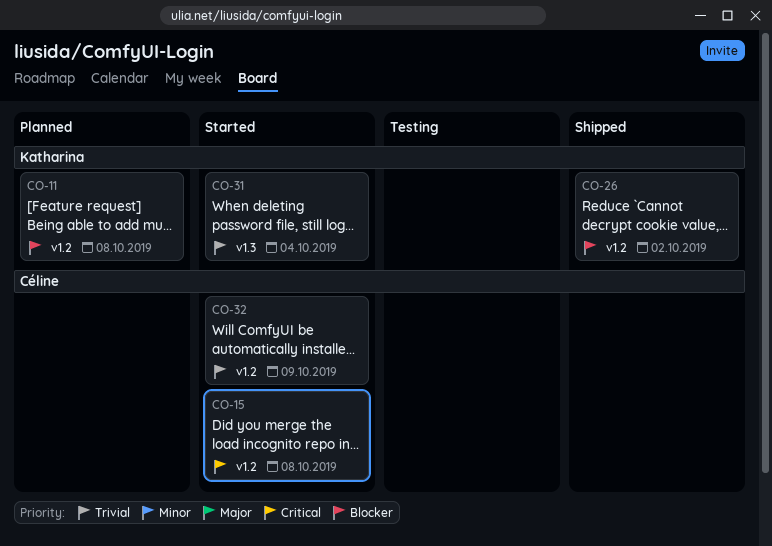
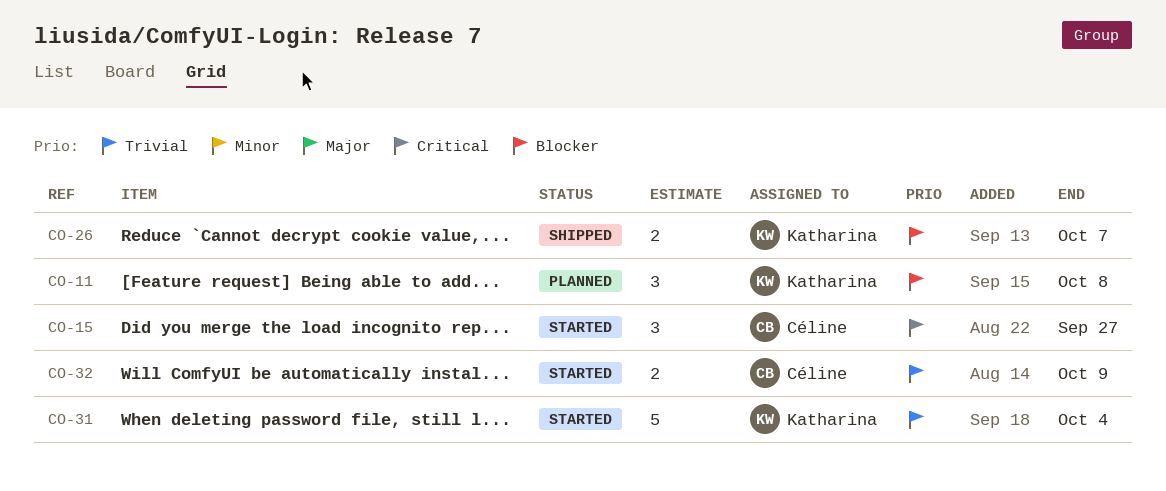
CO-15, due: Oct 8 -> Sep 27
CO-26, due: Oct 2 -> Oct 7

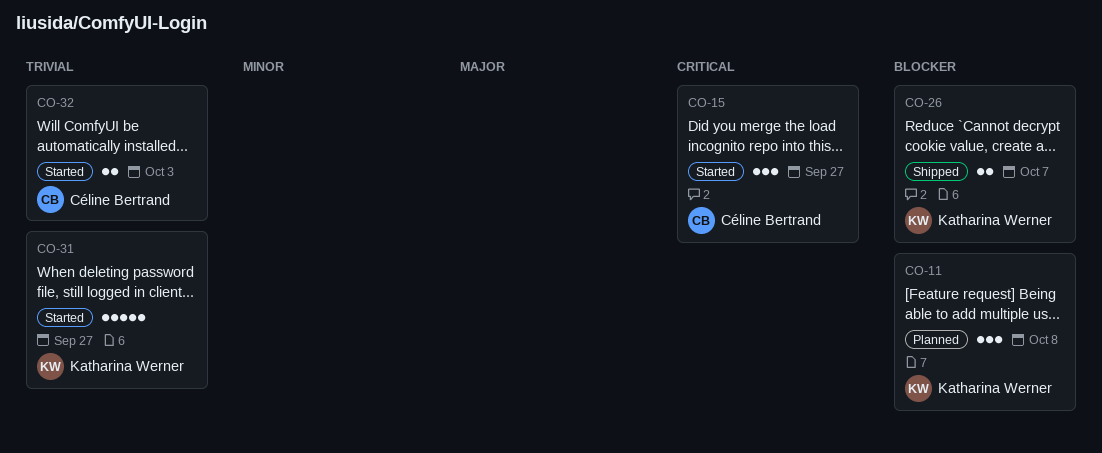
CO-31, due: Oct 4 -> Sep 27
CO-32, due: Oct 9 -> Oct 3

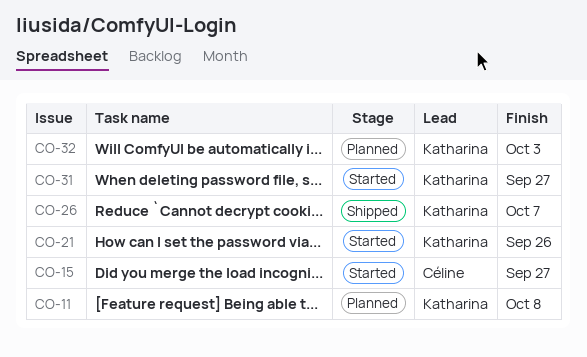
CO-21: none -> present
CO-32, status: Started -> Planned
CO-32, owner: Céline Bertrand -> Katharina Werner

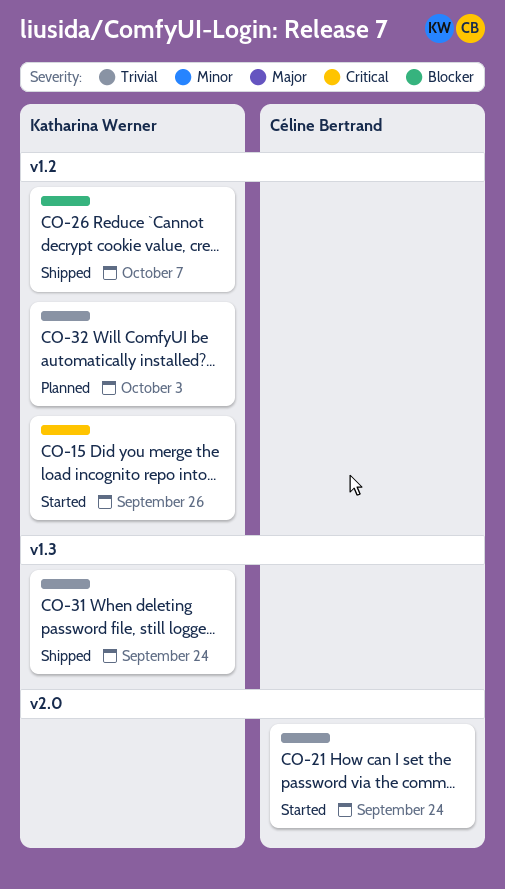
CO-11: present -> none
CO-15, owner: Céline Bertrand -> Katharina Werner
CO-15, due: Sep 27 -> Sep 26
CO-21, owner: Katharina Werner -> Céline Bertrand
CO-21, due: Sep 26 -> Sep 24
CO-31, status: Started -> Shipped
CO-31, due: Sep 27 -> Sep 24

